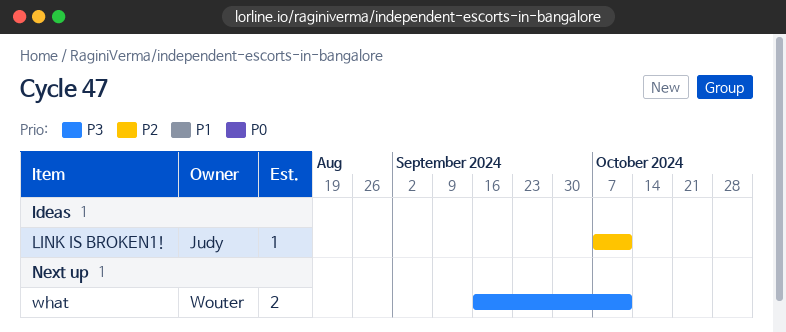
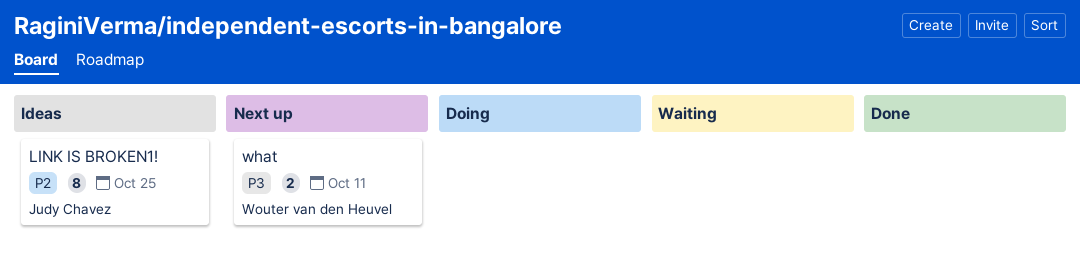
LINK IS BROKEN1!, estimate: 1 -> 8
LINK IS BROKEN1!, due: Oct 11 -> Oct 25

